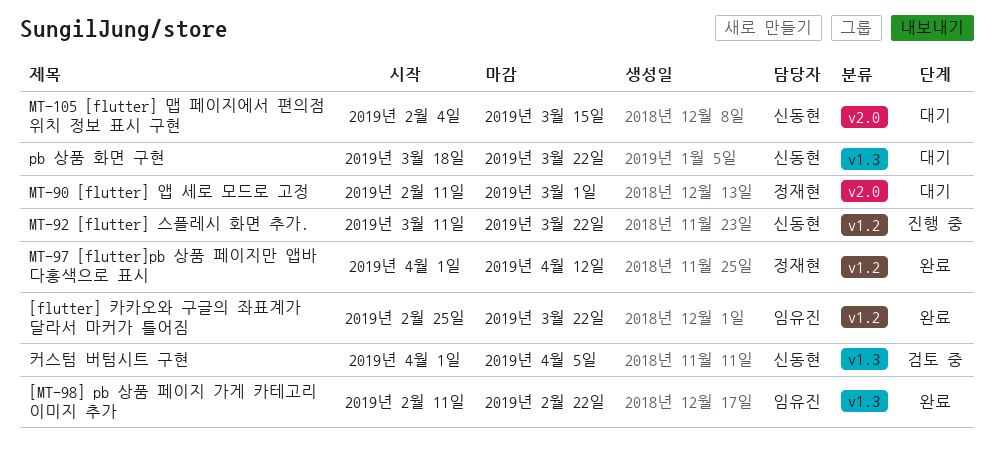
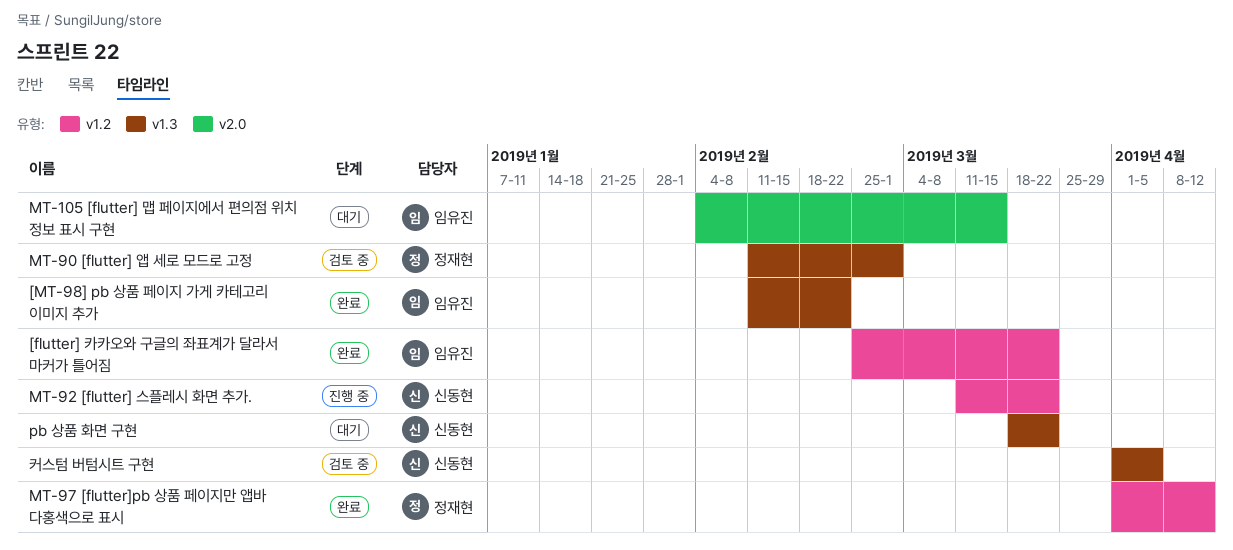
MT-105 [flutter] 맵 페이지에서 편의점 위치 정보 표시 구현, owner: 신동현 -> 임유진
MT-90 [flutter] 앱 세로 모드로 고정, status: 대기 -> 검토 중
MT-90 [flutter] 앱 세로 모드로 고정, label: v2.0 -> v1.3

